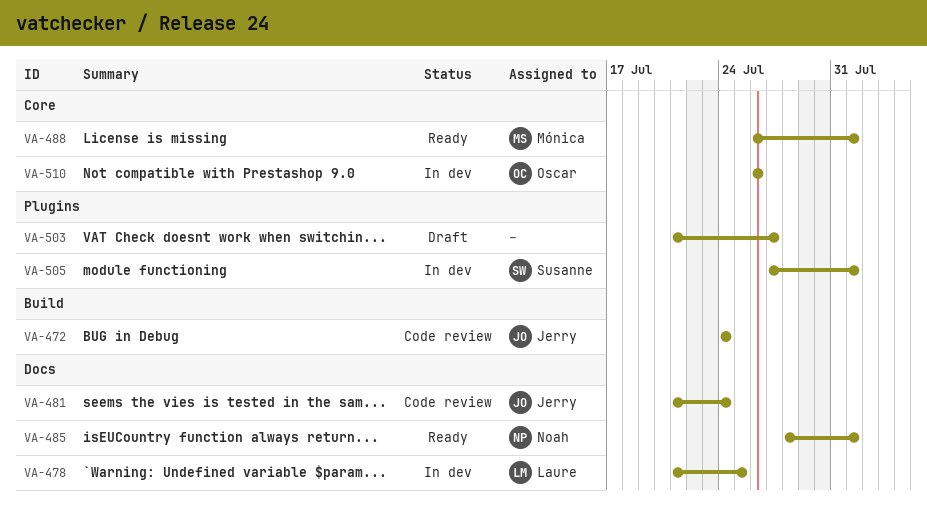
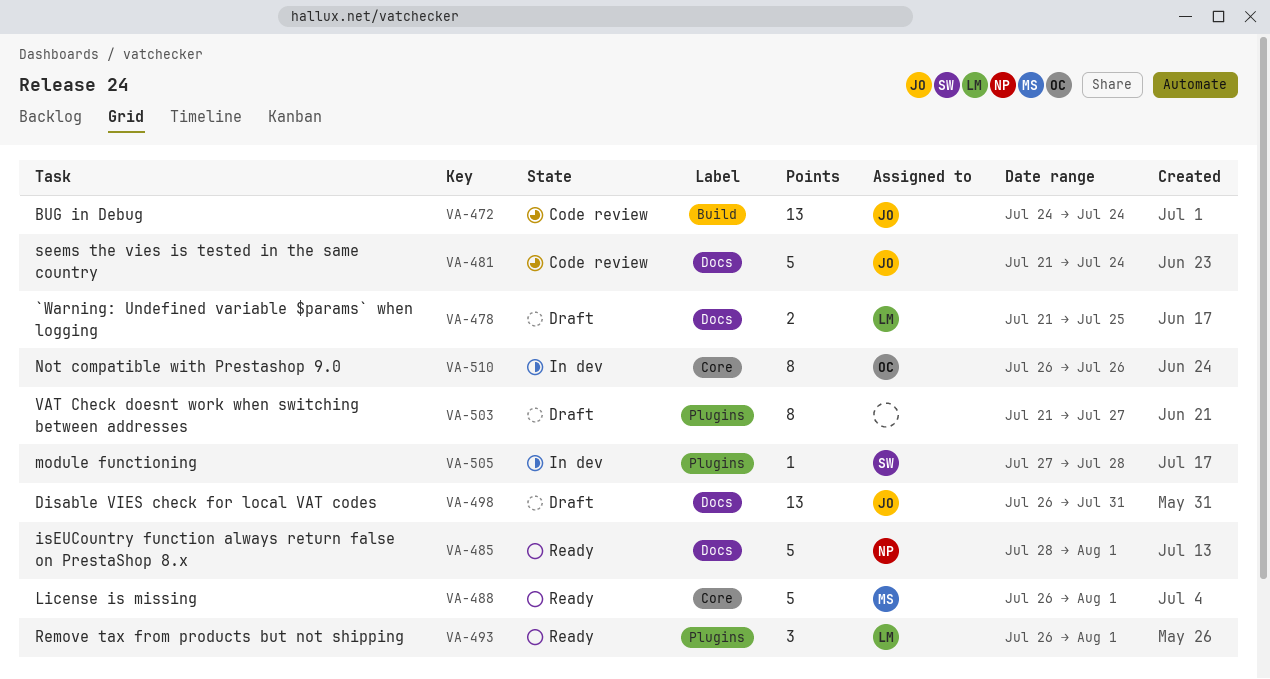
VA-478, status: In dev -> Draft
VA-493: none -> present
VA-498: none -> present
VA-505, due: Aug 1 -> Jul 28

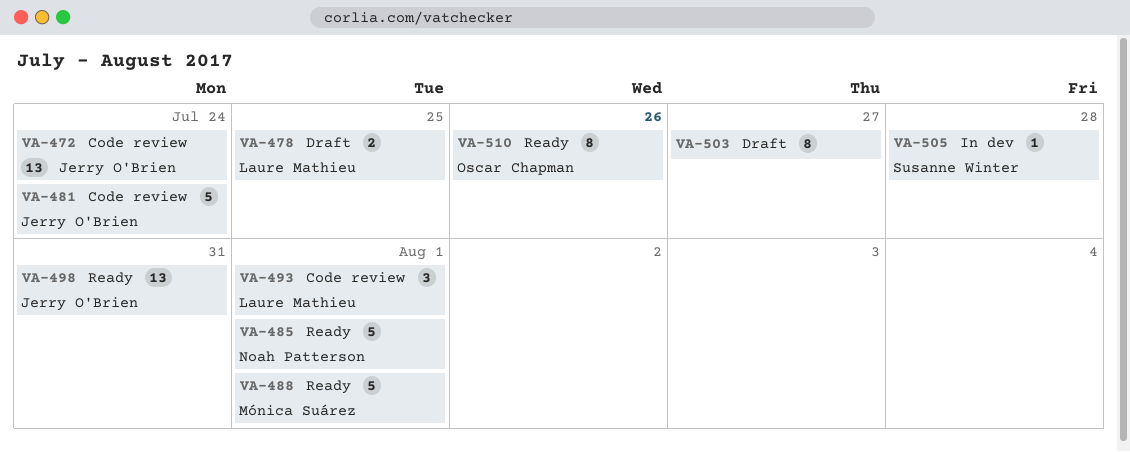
VA-493, status: Ready -> Code review
VA-498, status: Draft -> Ready
VA-510, status: In dev -> Ready

